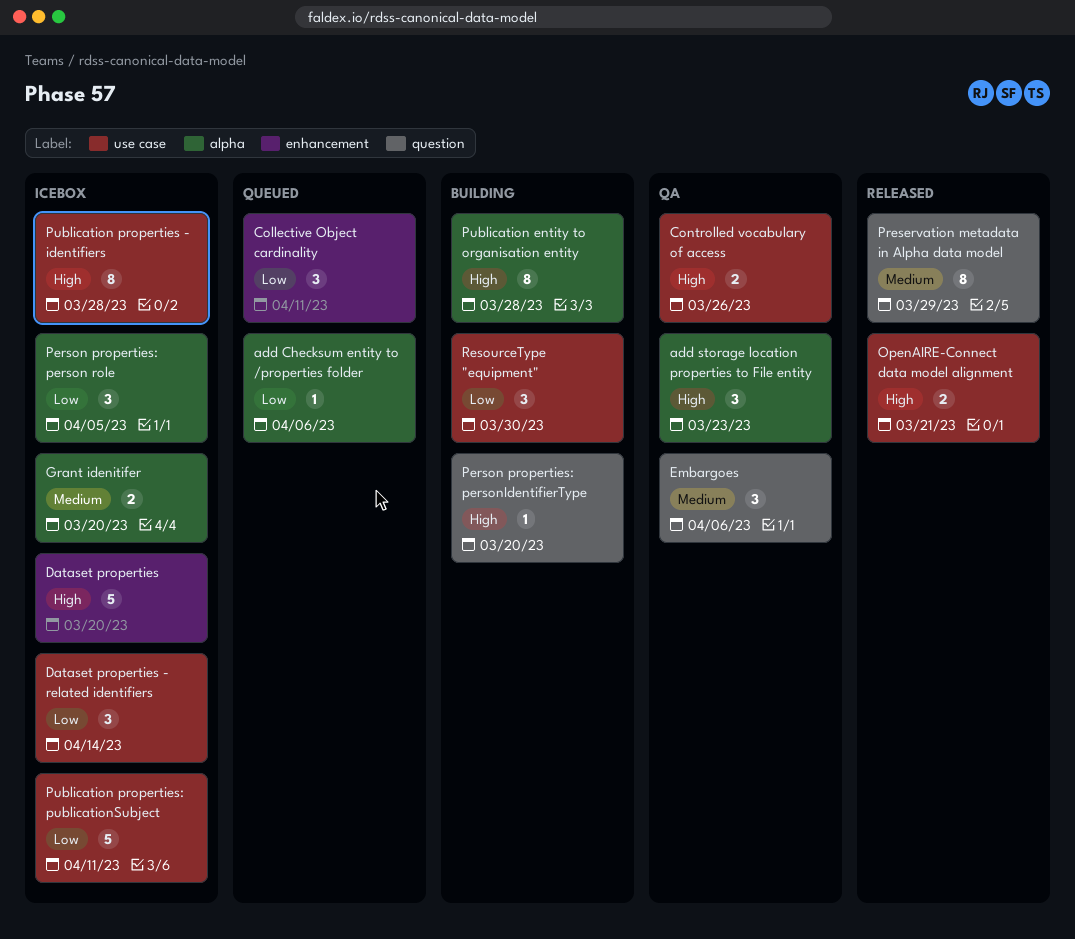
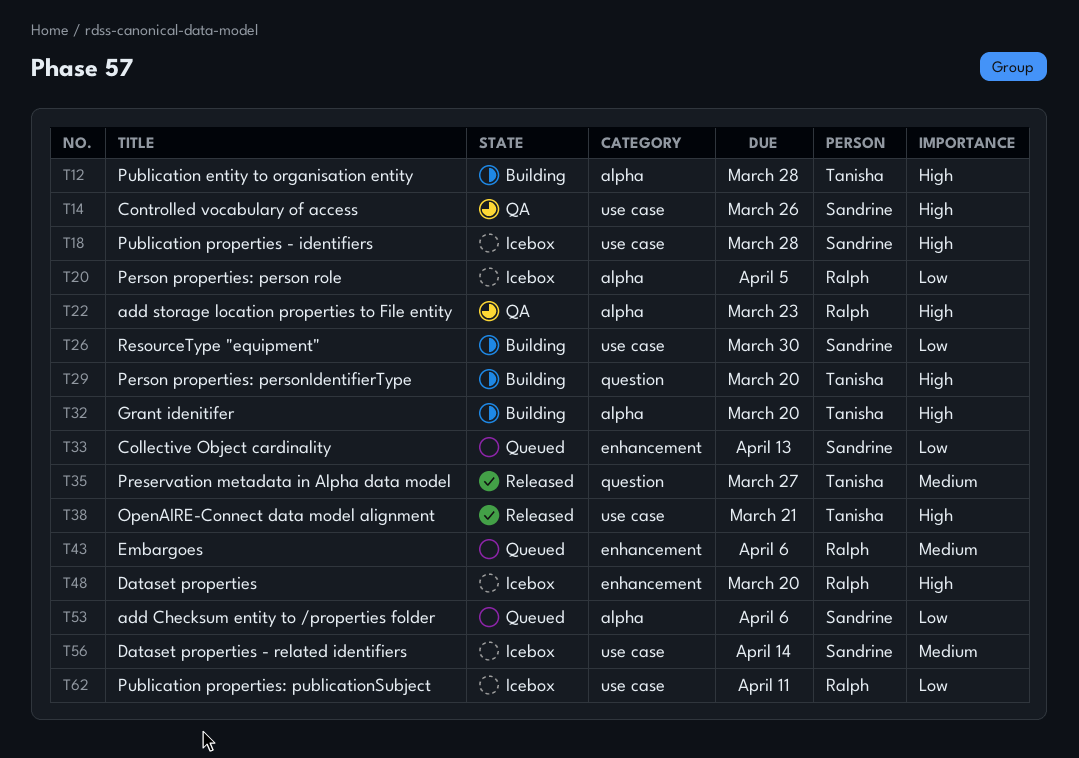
Collective Object cardinality, due: Apr 11 -> Apr 13
Dataset properties - related identifiers, priority: Low -> Medium
Embargoes, status: QA -> Queued
Embargoes, label: question -> enhancement
Grant idenitifer, status: Icebox -> Building
Grant idenitifer, priority: Medium -> High
Preservation metadata in Alpha data model, due: Mar 29 -> Mar 27

